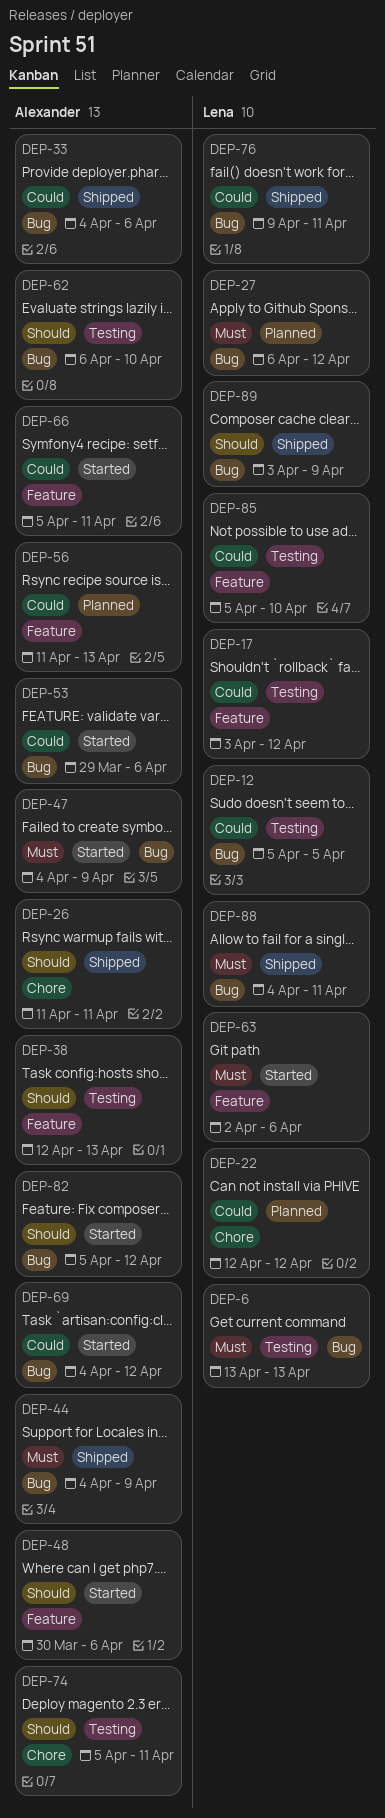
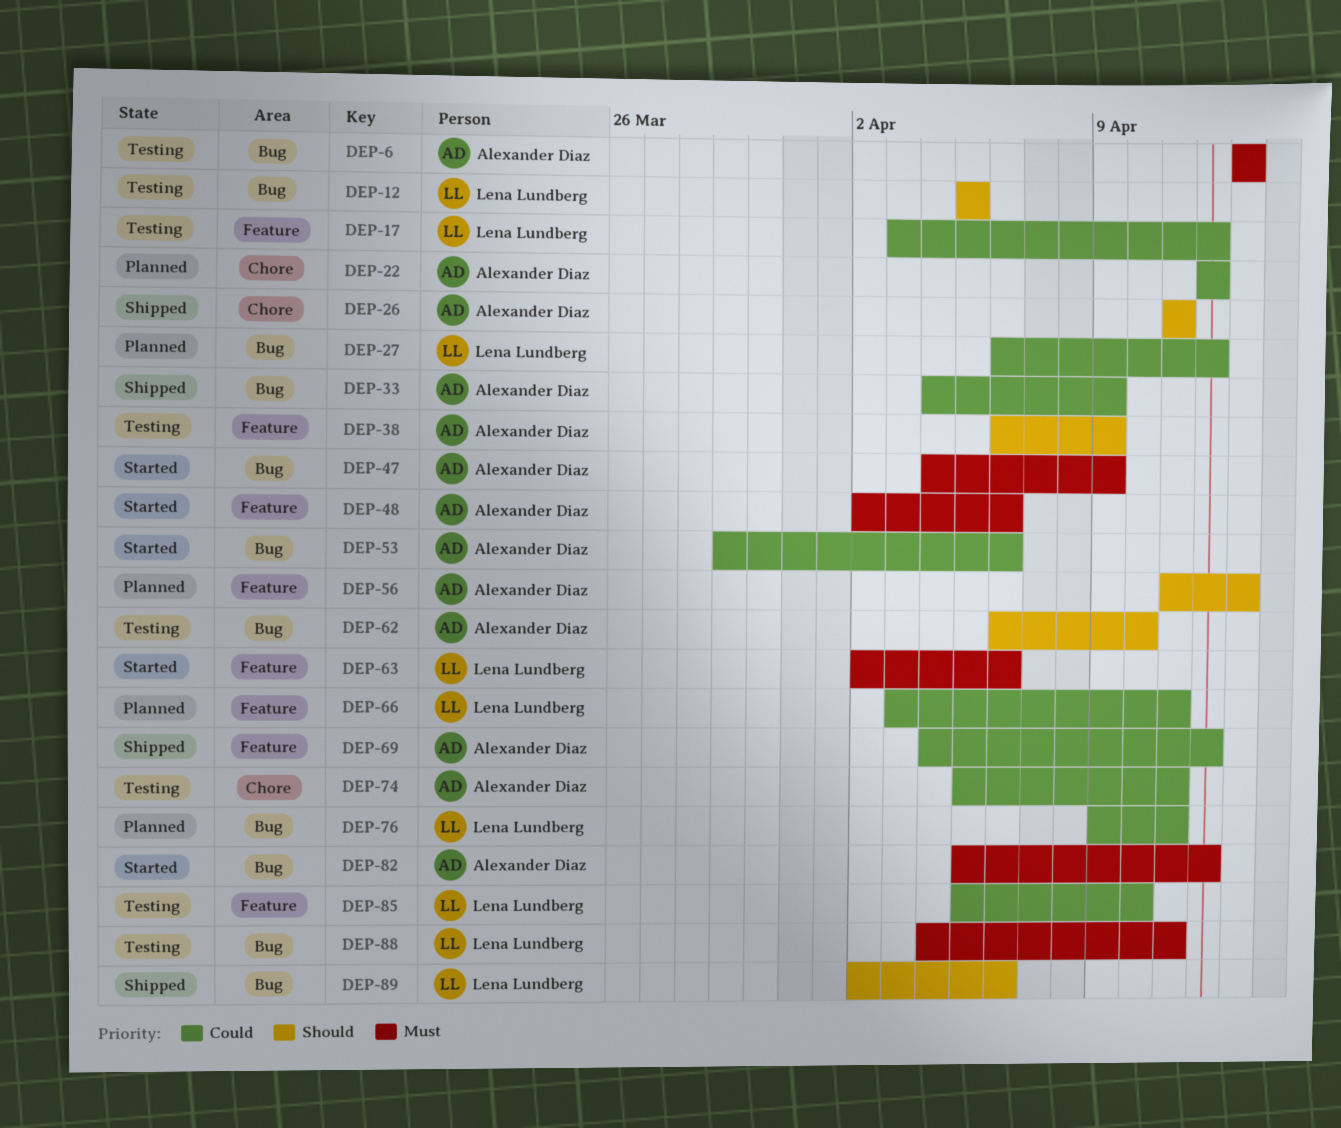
DEP-6, owner: Lena Lundberg -> Alexander Diaz
DEP-12, priority: Could -> Should
DEP-22, owner: Lena Lundberg -> Alexander Diaz
DEP-27, priority: Must -> Could
DEP-33, due: Apr 6 -> Apr 9
DEP-38, start: Apr 12 -> Apr 6
DEP-38, due: Apr 13 -> Apr 9
DEP-44: present -> none
DEP-48, priority: Should -> Must
DEP-48, start: Mar 30 -> Apr 2
DEP-56, priority: Could -> Should
DEP-66, status: Started -> Planned
DEP-66, owner: Alexander Diaz -> Lena Lundberg
DEP-66, start: Apr 5 -> Apr 3
DEP-69, status: Started -> Shipped
DEP-69, label: Bug -> Feature
DEP-74, priority: Should -> Could
DEP-76, status: Shipped -> Planned
DEP-82, priority: Should -> Must
DEP-88, status: Shipped -> Testing
DEP-89, start: Apr 3 -> Apr 2
DEP-89, due: Apr 9 -> Apr 6

